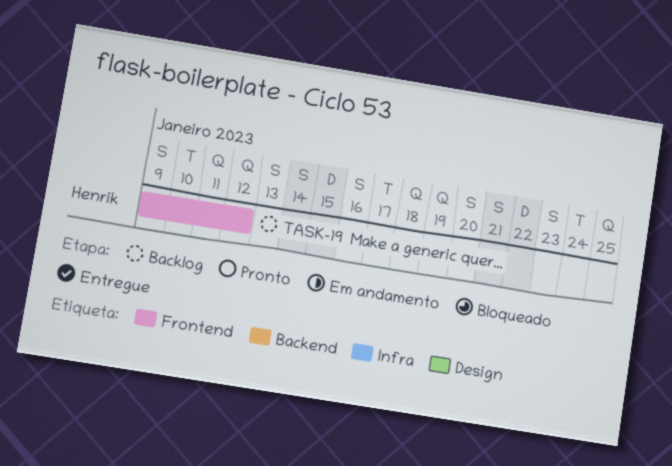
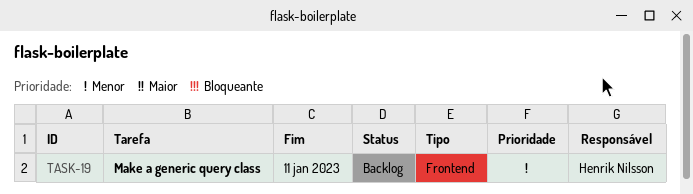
TASK-19, due: Jan 12 -> Jan 11

